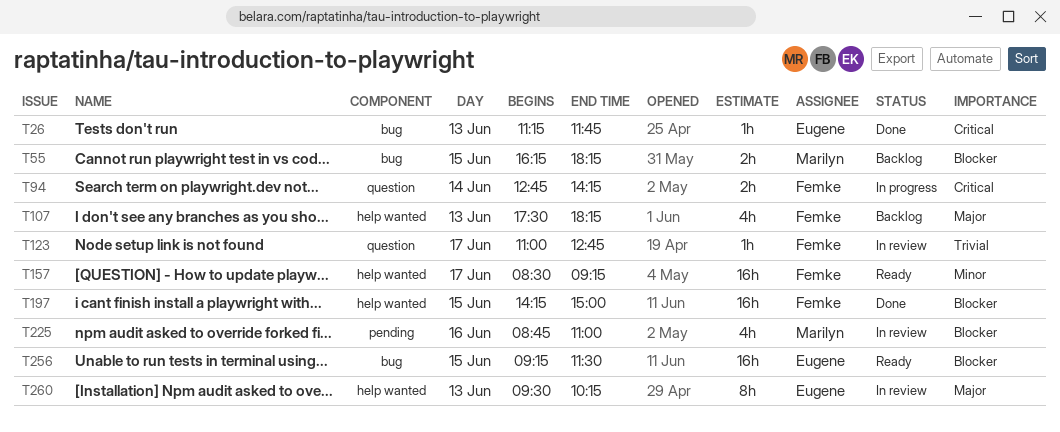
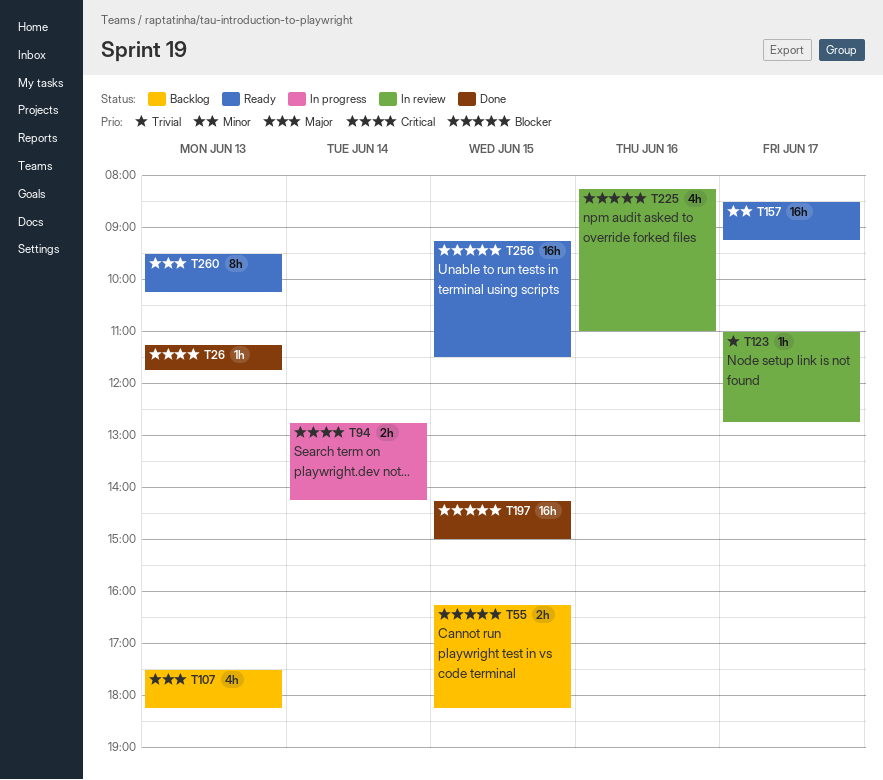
T225, begins: 08:45 -> 08:15
T260, status: In review -> Ready

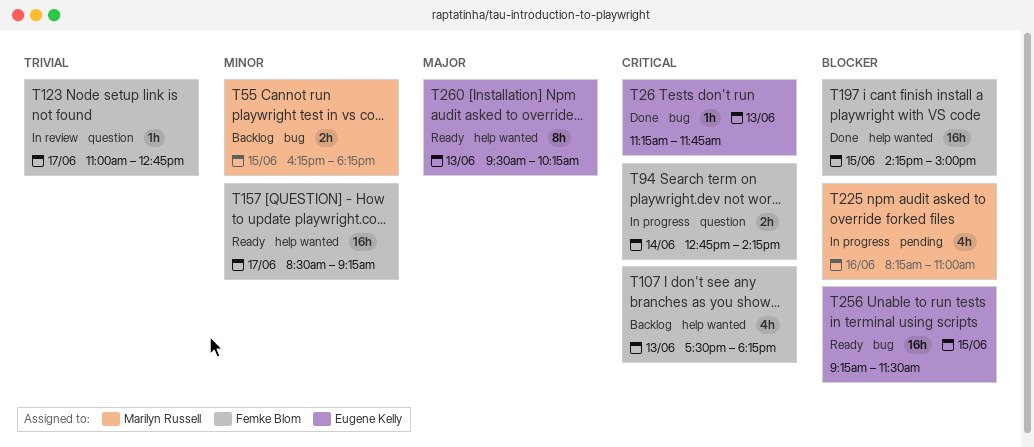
T55, priority: Blocker -> Minor
T107, priority: Major -> Critical
T225, status: In review -> In progress

